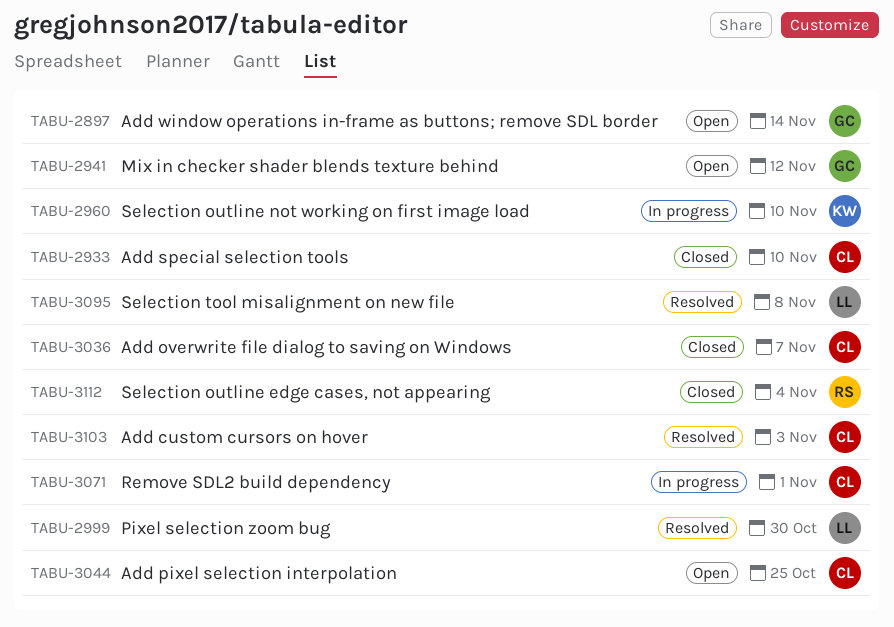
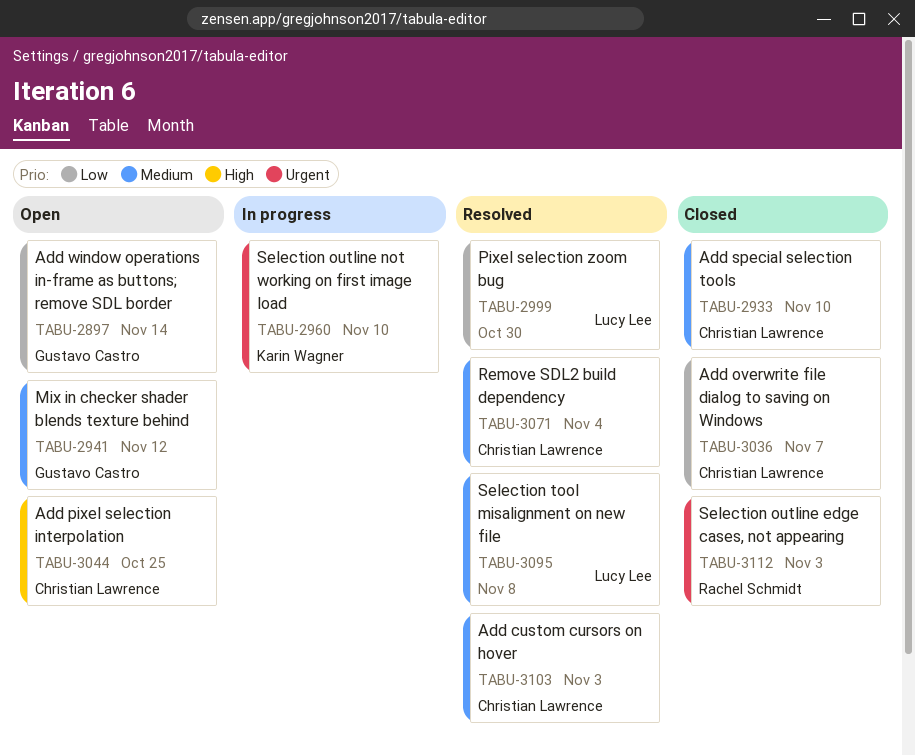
TABU-3071, status: In progress -> Resolved
TABU-3071, due: Nov 1 -> Nov 4
TABU-3112, due: Nov 4 -> Nov 3

